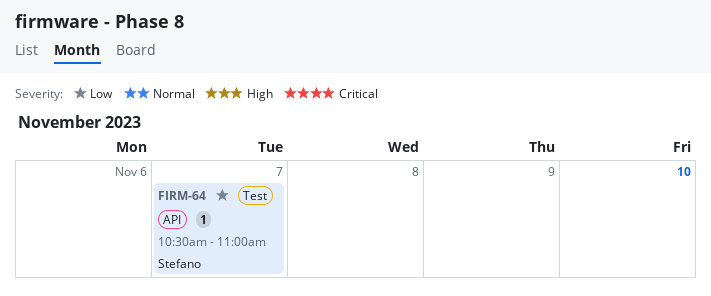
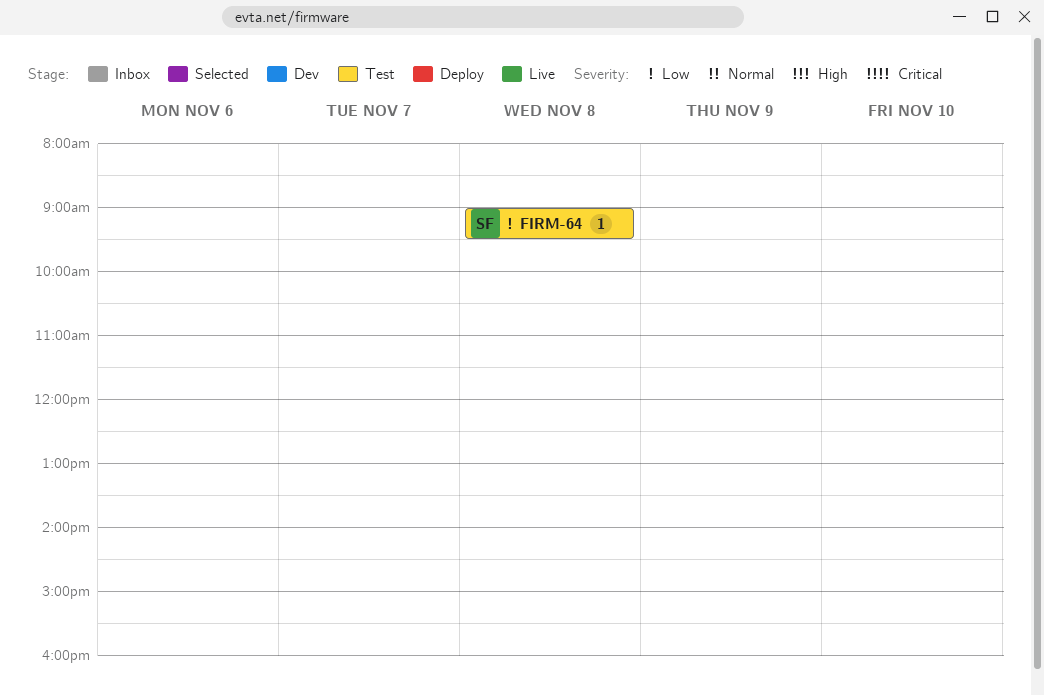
FIRM-64, day: Nov 7 -> Nov 8
FIRM-64, begins: 10:30 -> 09:00
FIRM-64, ends: 11:00 -> 09:30

